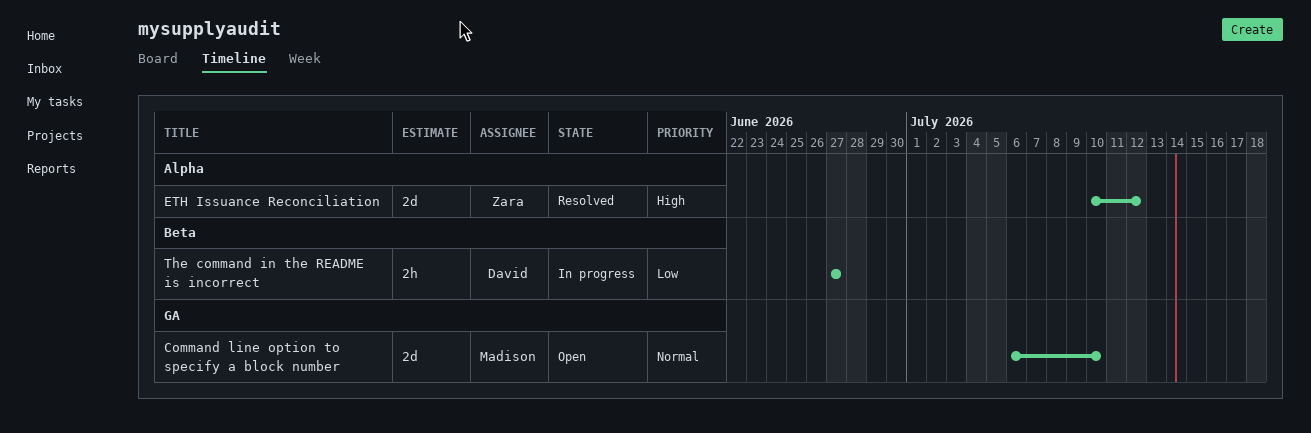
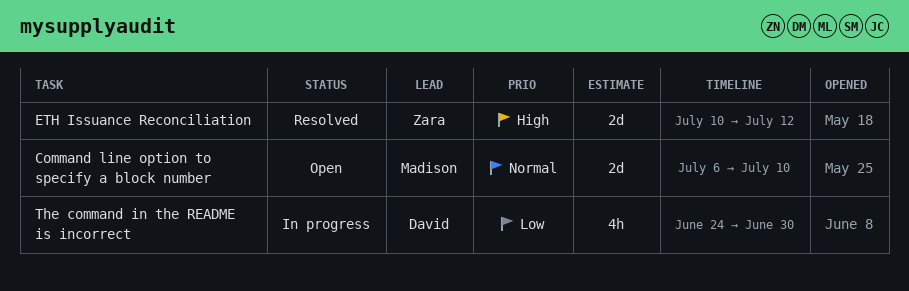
The command in the README is incorrect, estimate: 2h -> 4h
The command in the README is incorrect, start: Jun 27 -> Jun 24
The command in the README is incorrect, due: Jun 27 -> Jun 30

